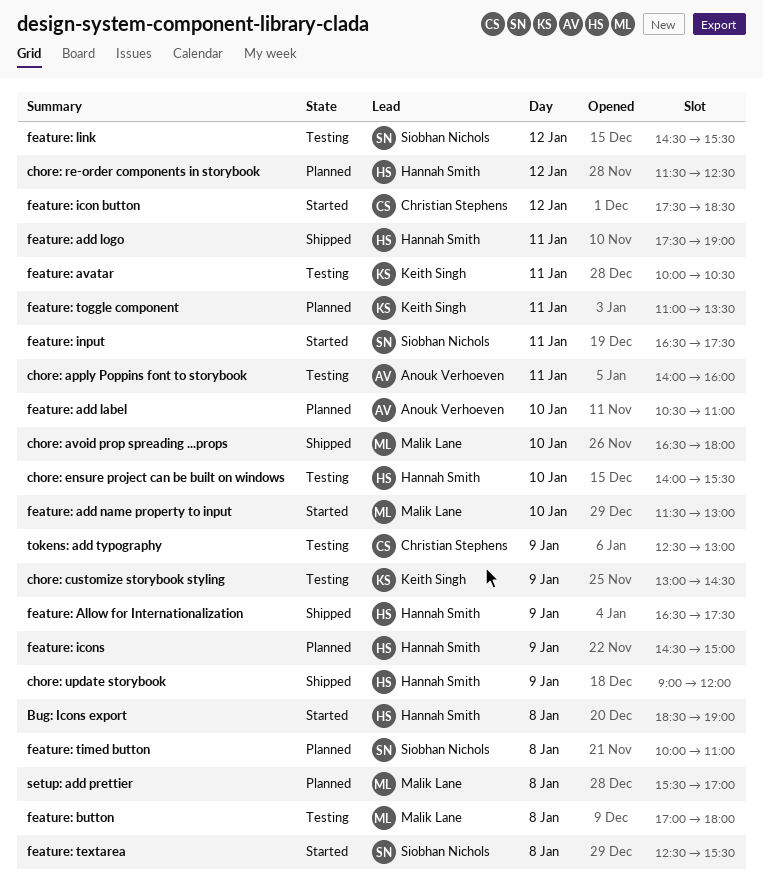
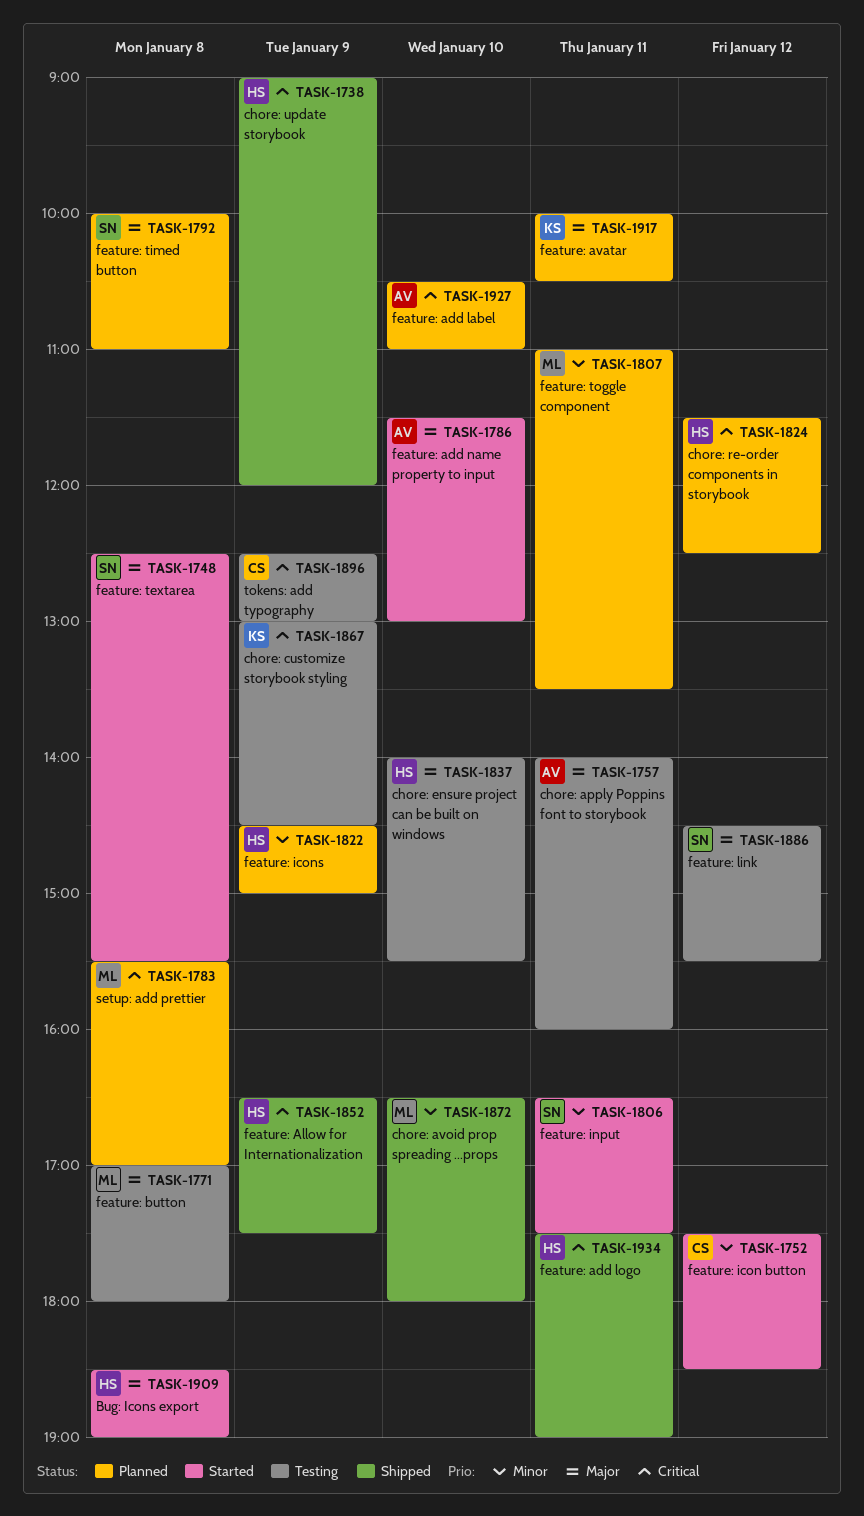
feature: add name property to input, owner: Malik Lane -> Anouk Verhoeven
feature: avatar, status: Testing -> Planned
feature: toggle component, owner: Keith Singh -> Malik Lane

